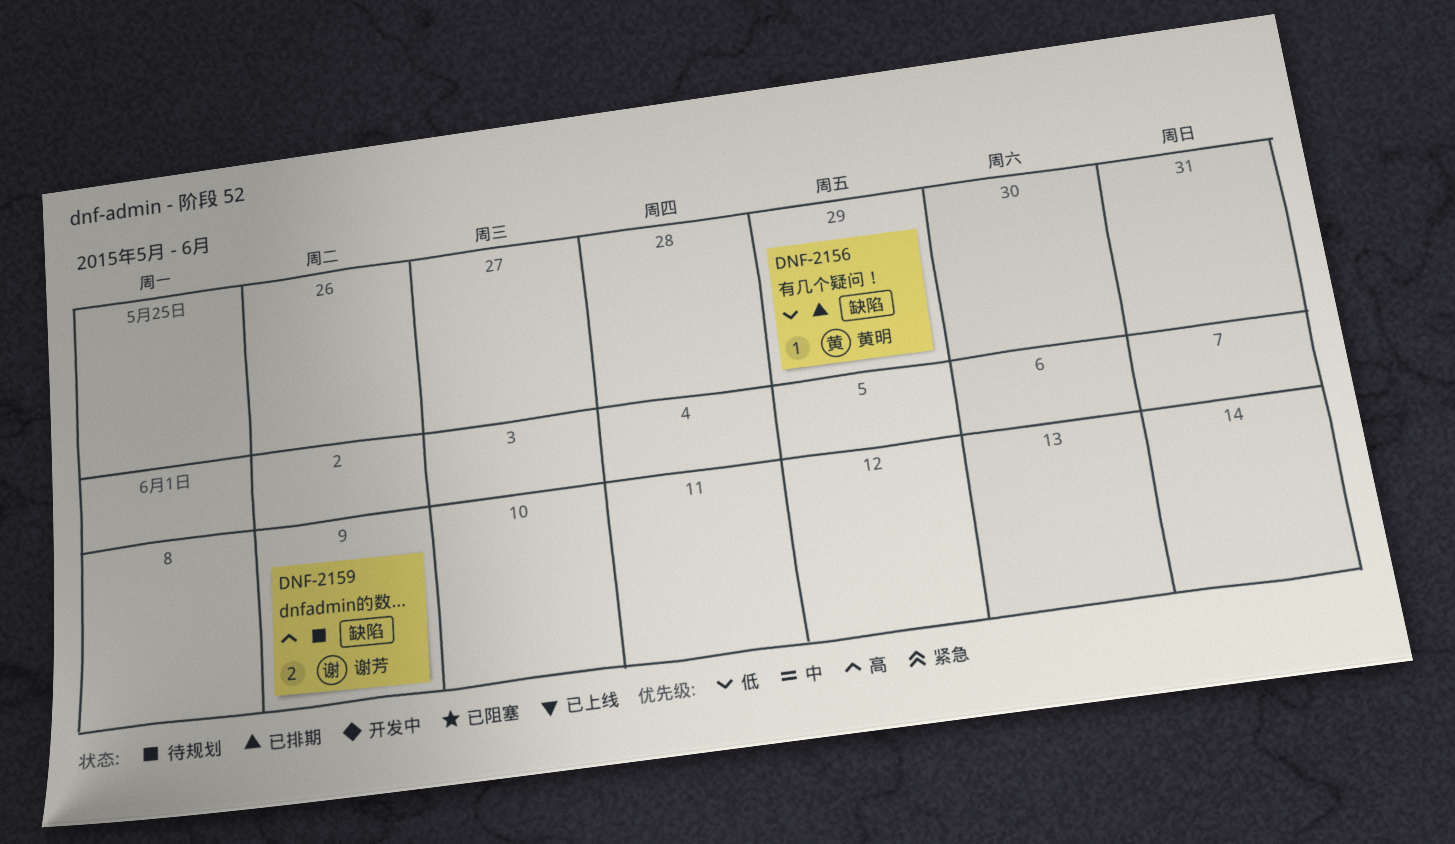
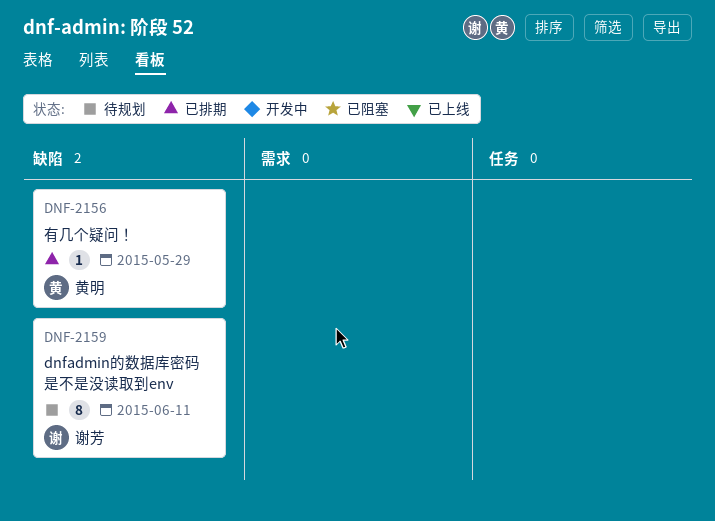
DNF-2159, estimate: 2 -> 8
DNF-2159, due: Jun 9 -> Jun 11

